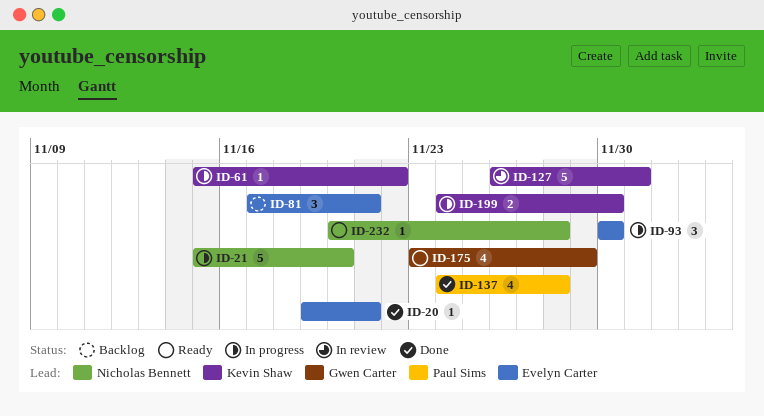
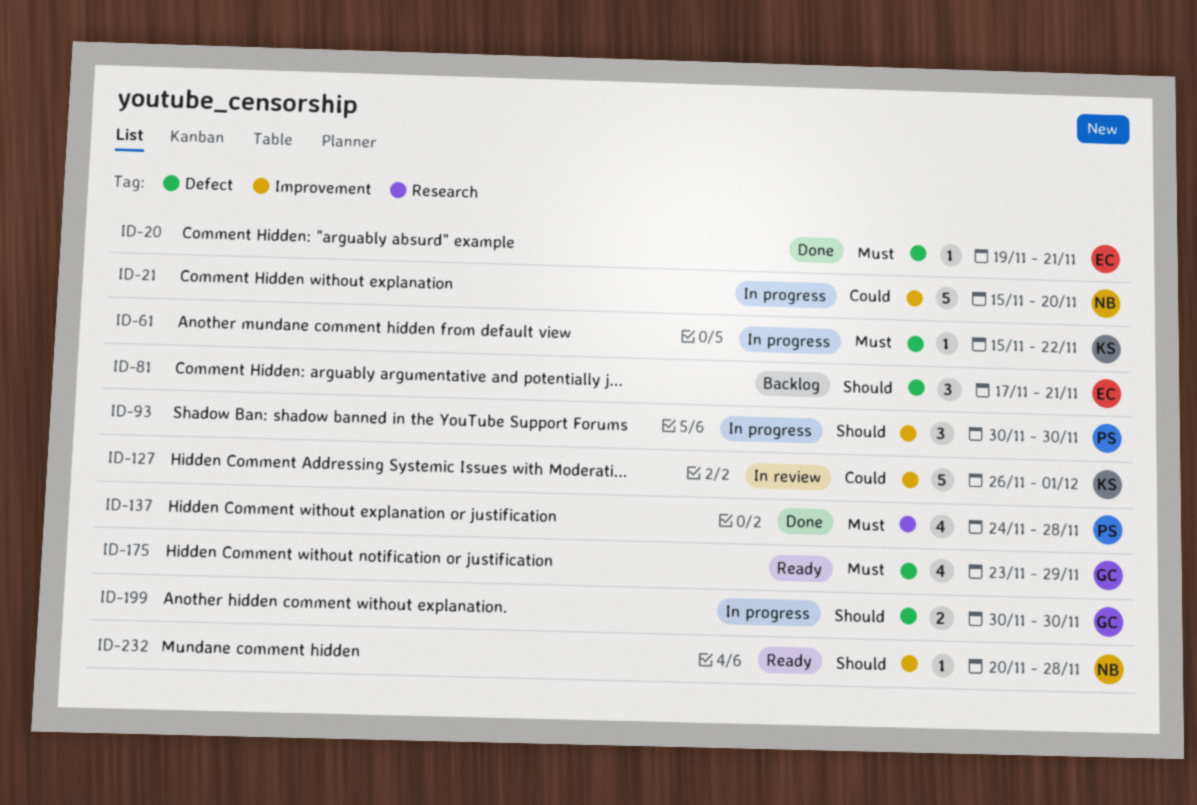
ID-93, owner: Evelyn Carter -> Paul Sims
ID-199, owner: Kevin Shaw -> Gwen Carter
ID-199, start: Nov 24 -> Nov 30

